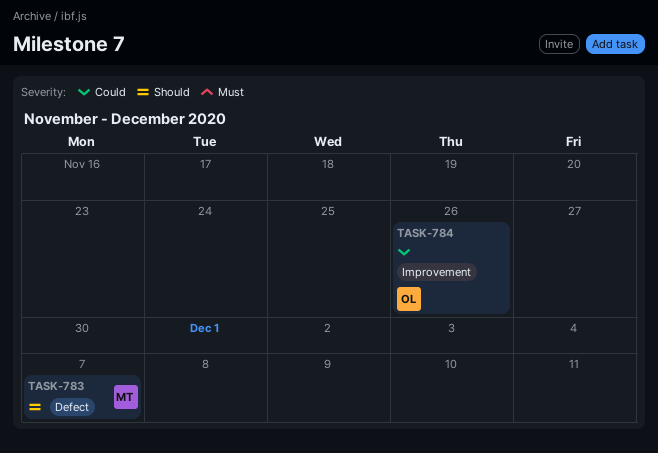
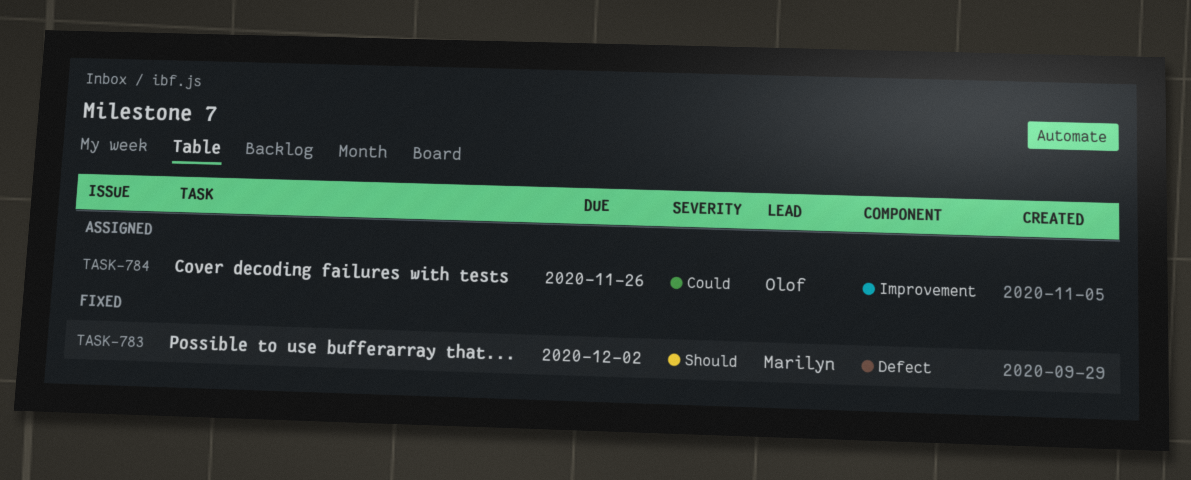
TASK-783, due: Dec 7 -> Dec 2

